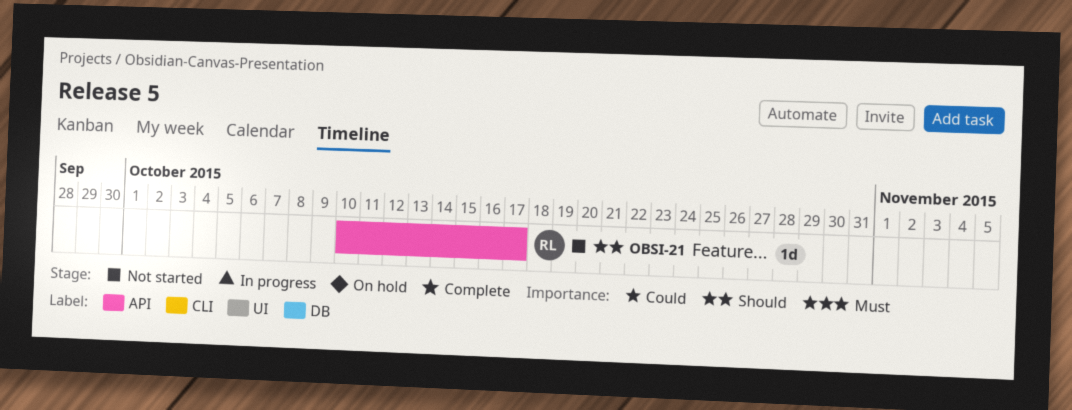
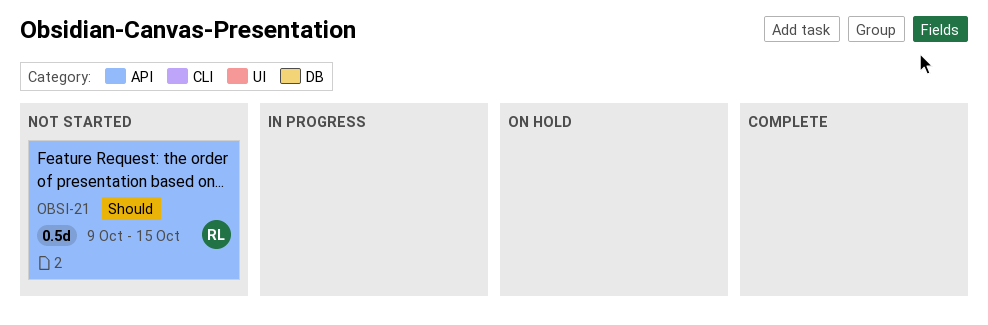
OBSI-21, estimate: 1d -> 0.5d
OBSI-21, start: Oct 10 -> Oct 9
OBSI-21, due: Oct 17 -> Oct 15

